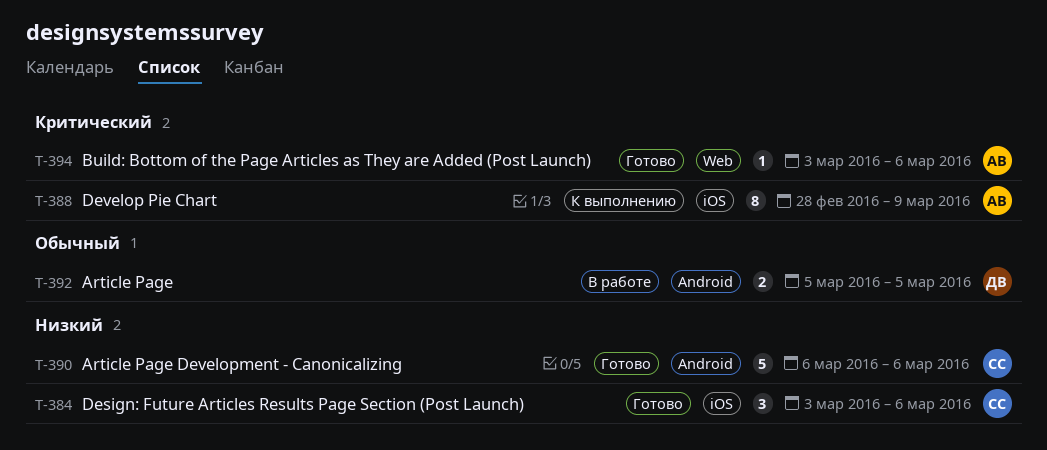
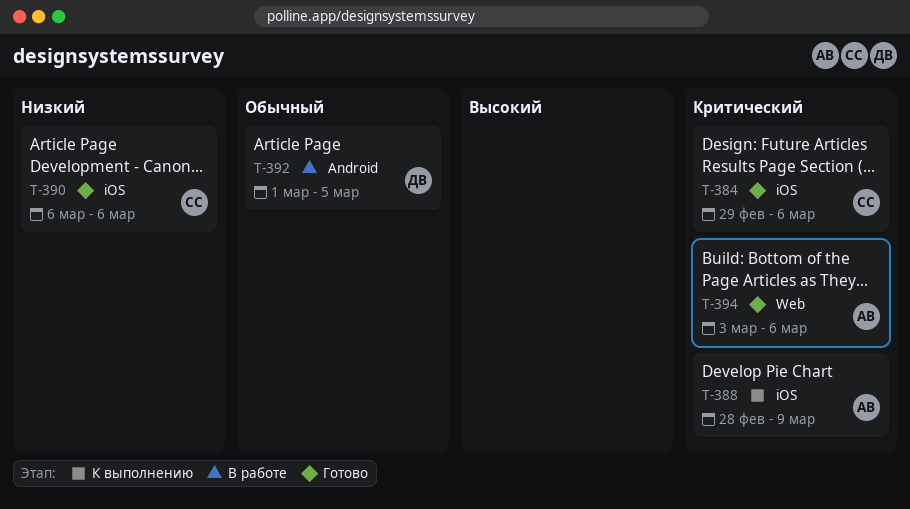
T-384, priority: Низкий -> Критический
T-384, start: Mar 3 -> Feb 29
T-390, label: Android -> iOS
T-392, start: Mar 5 -> Mar 1

